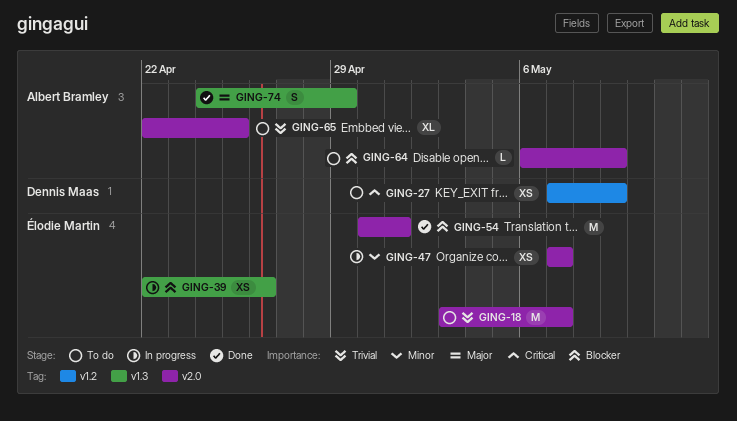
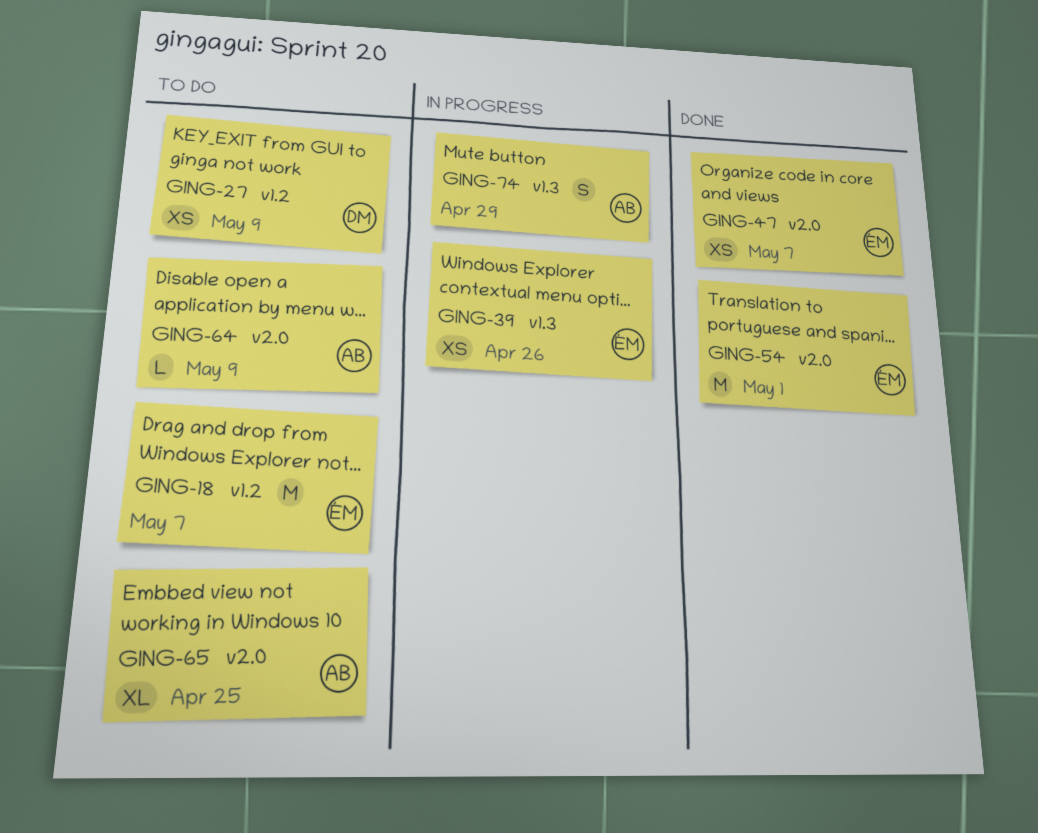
GING-18, label: v2.0 -> v1.2
GING-47, status: In progress -> Done
GING-74, status: Done -> In progress

